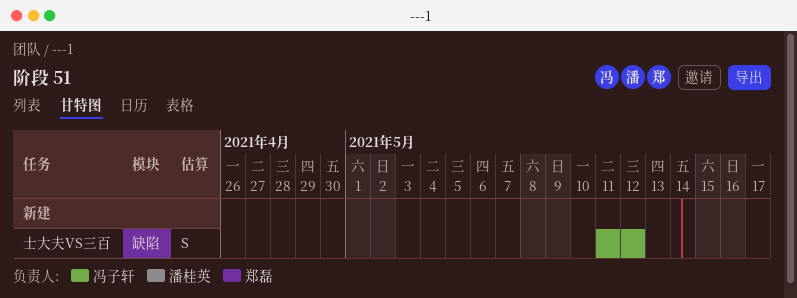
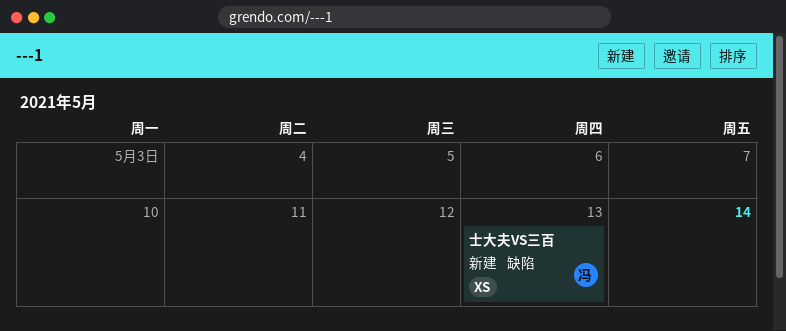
士大夫VS三百, estimate: S -> XS
士大夫VS三百, due: May 12 -> May 13

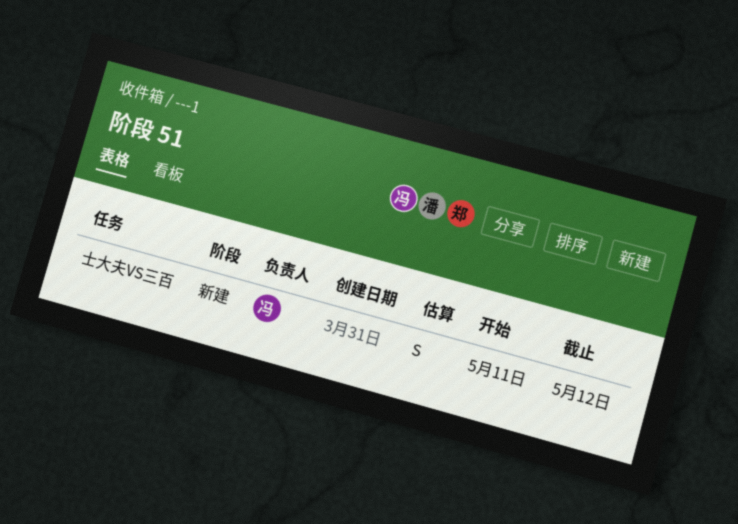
士大夫VS三百, estimate: XS -> S
士大夫VS三百, due: May 13 -> May 12

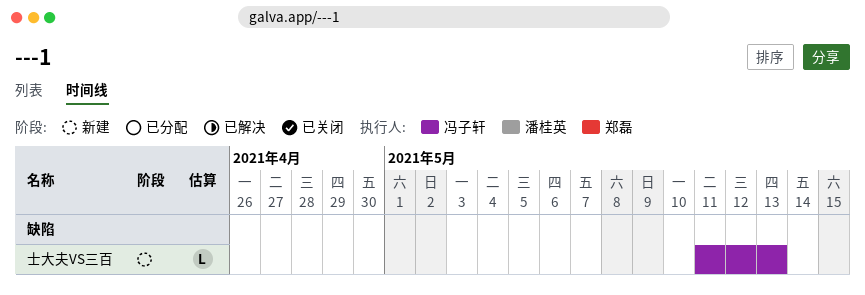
士大夫VS三百, estimate: S -> L
士大夫VS三百, due: May 12 -> May 13

